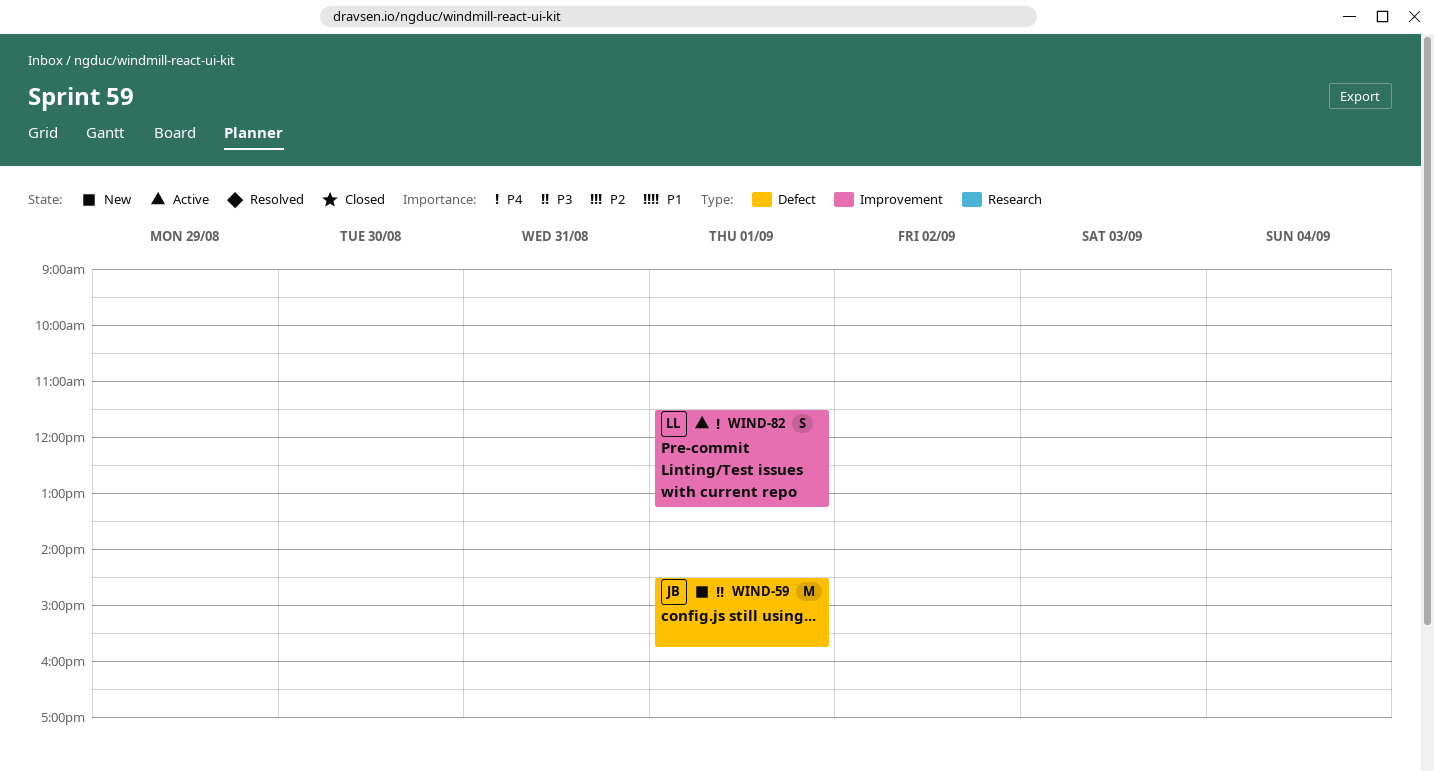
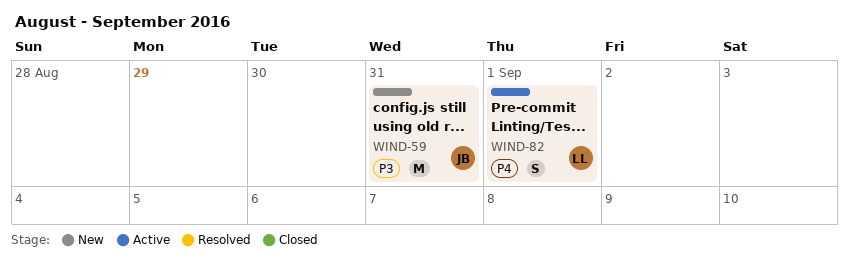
WIND-59, day: Sep 1 -> Aug 31

